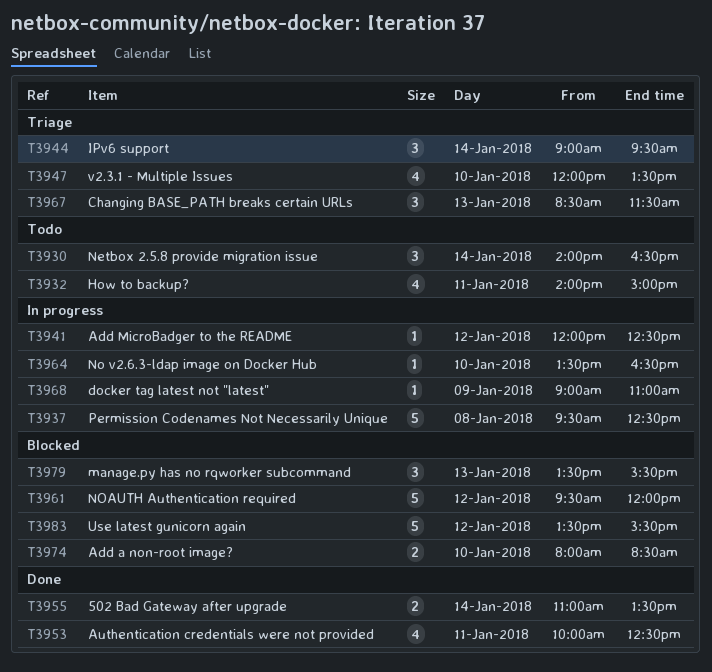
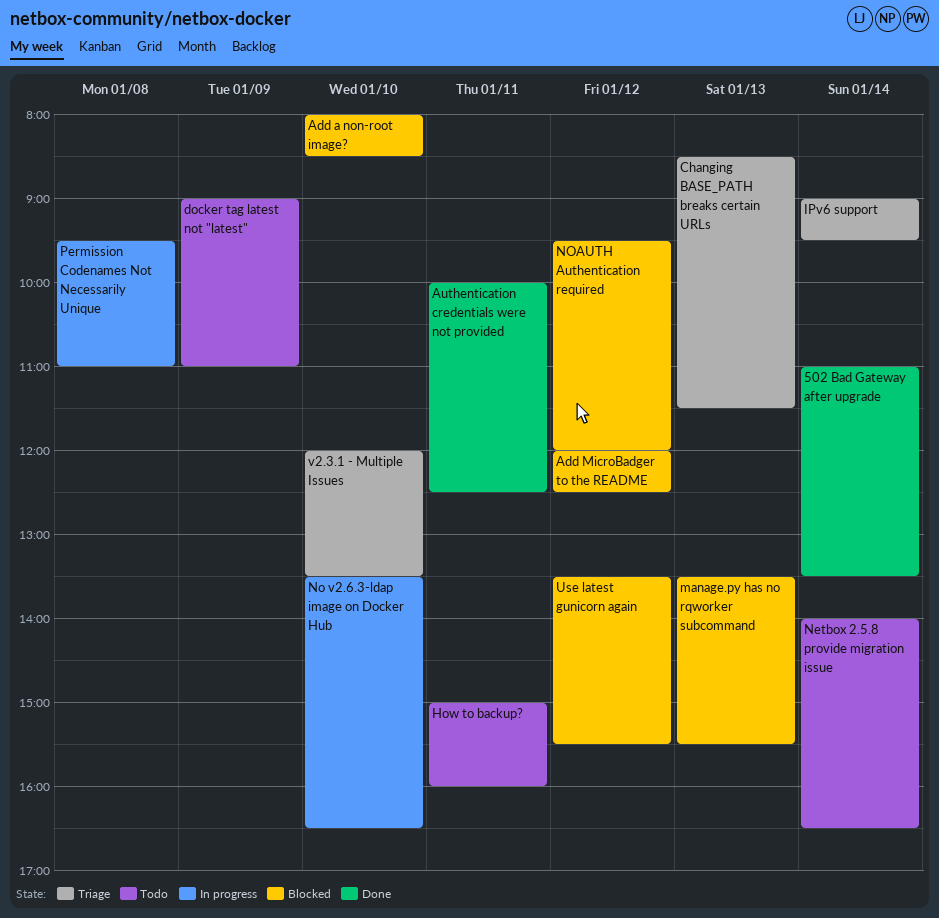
Add MicroBadger to the README, status: In progress -> Blocked
docker tag latest not "latest", status: In progress -> Todo
How to backup?, begins: 14:00 -> 15:00
How to backup?, ends: 15:00 -> 16:00
Permission Codenames Not Necessarily Unique, ends: 12:30 -> 11:00

